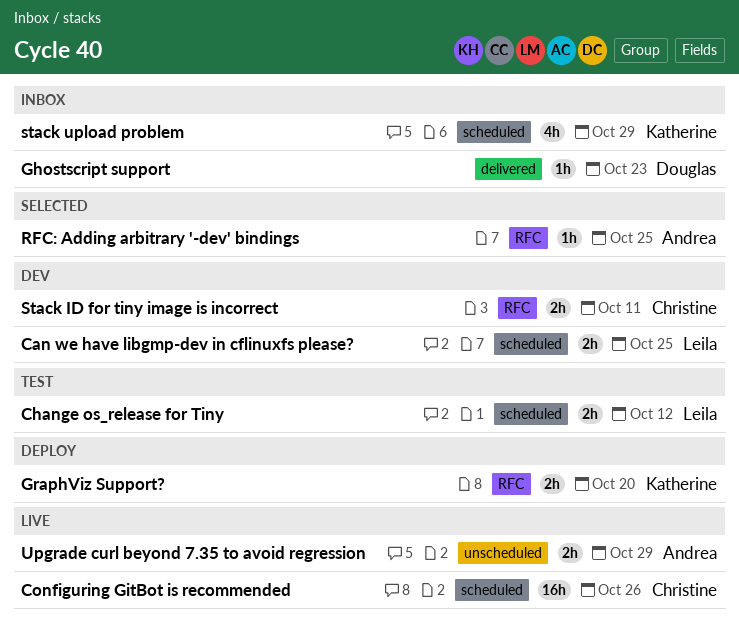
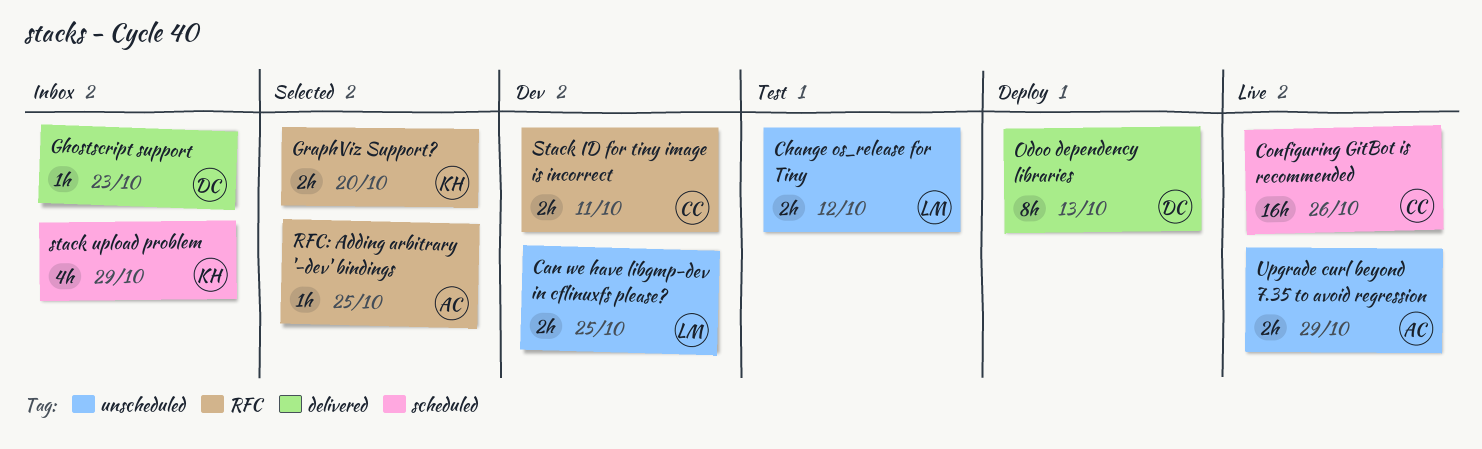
Can we have libgmp-dev in cflinuxfs please?, label: scheduled -> unscheduled
Change os_release for Tiny, label: scheduled -> unscheduled
GraphViz Support?, status: Deploy -> Selected
Odoo dependency libraries: none -> present

